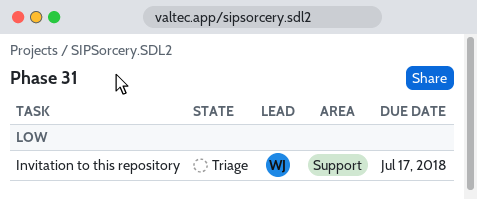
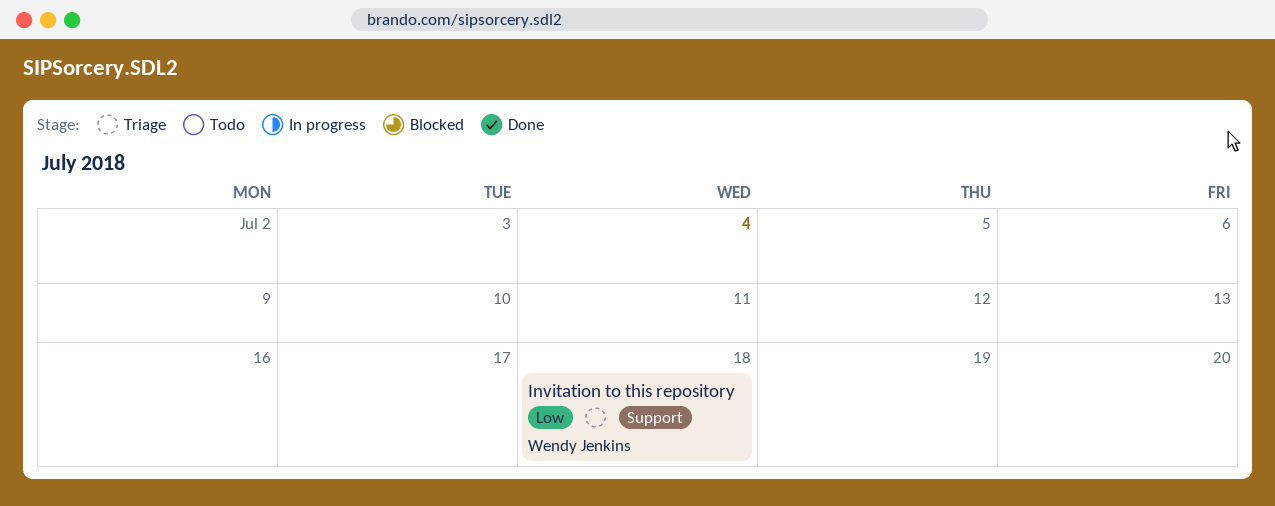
Invitation to this repository, due: Jul 17 -> Jul 18

